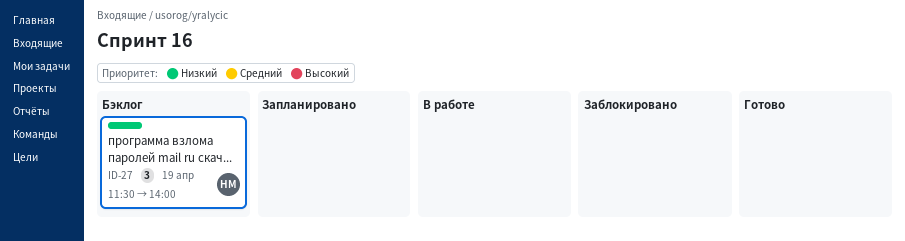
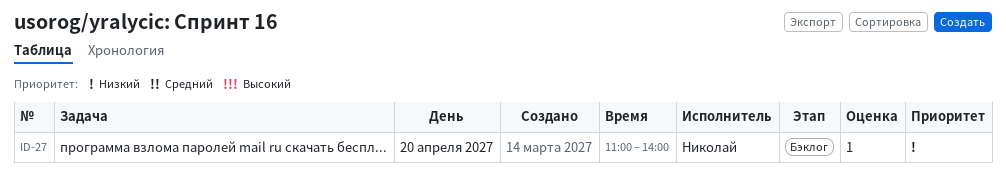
ID-27, estimate: 3 -> 1
ID-27, day: Apr 19 -> Apr 20
ID-27, begins: 11:30 -> 11:00

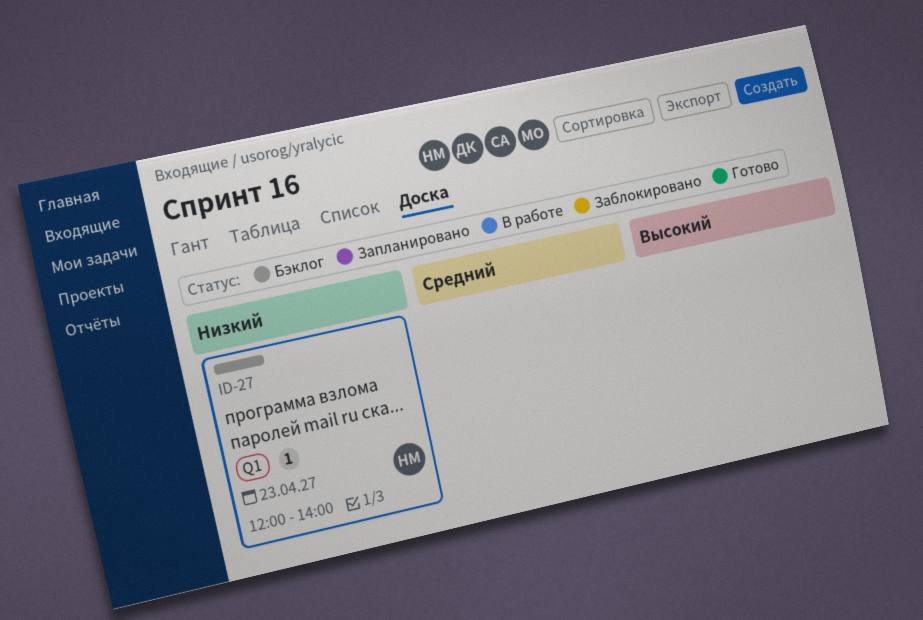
ID-27, day: Apr 20 -> Apr 23
ID-27, begins: 11:00 -> 12:00

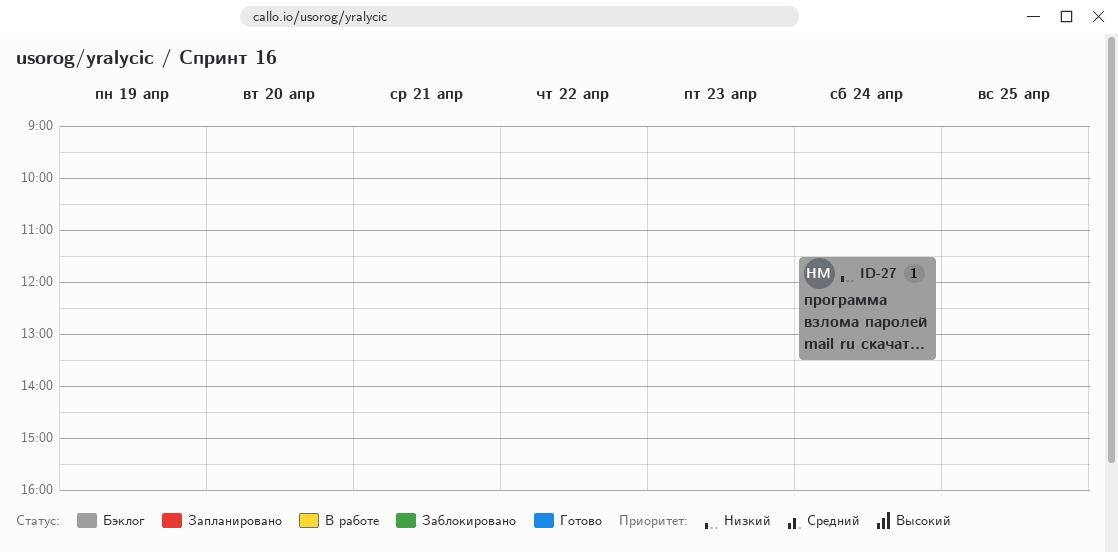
ID-27, day: Apr 23 -> Apr 24
ID-27, begins: 12:00 -> 11:30
ID-27, ends: 14:00 -> 13:30

